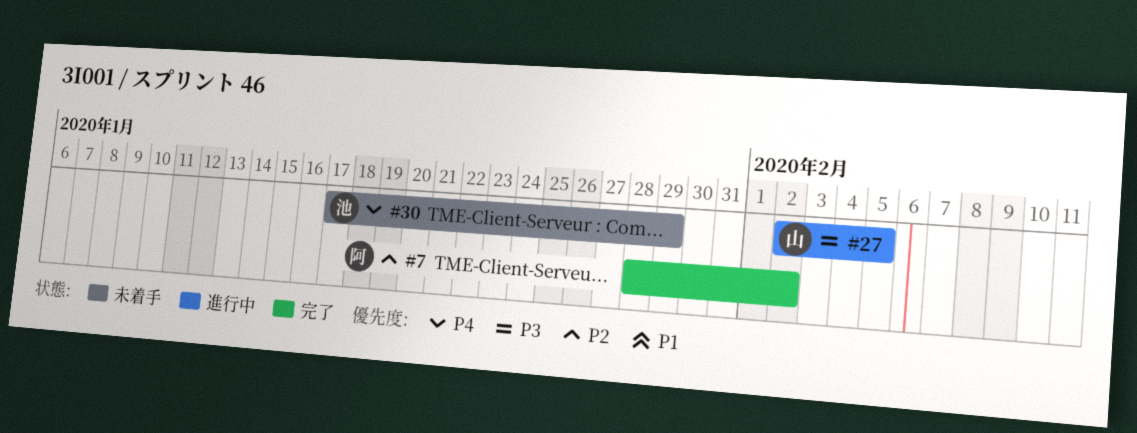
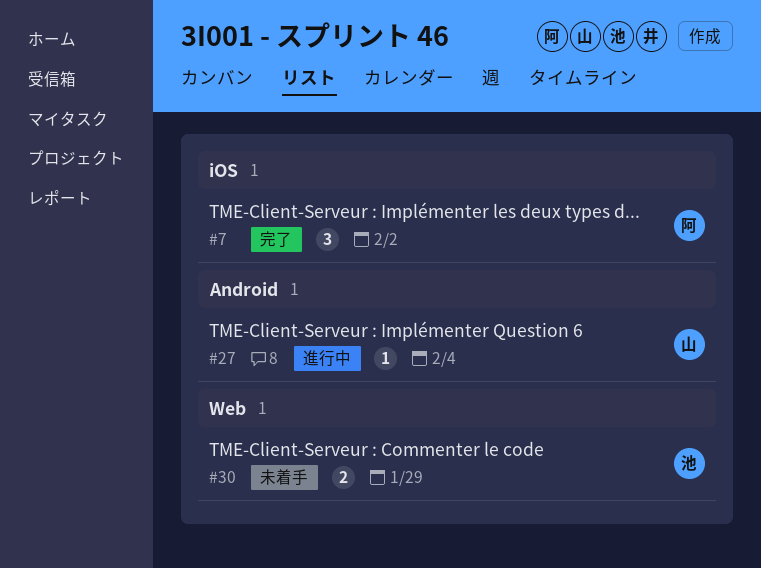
#27, due: Feb 5 -> Feb 4

